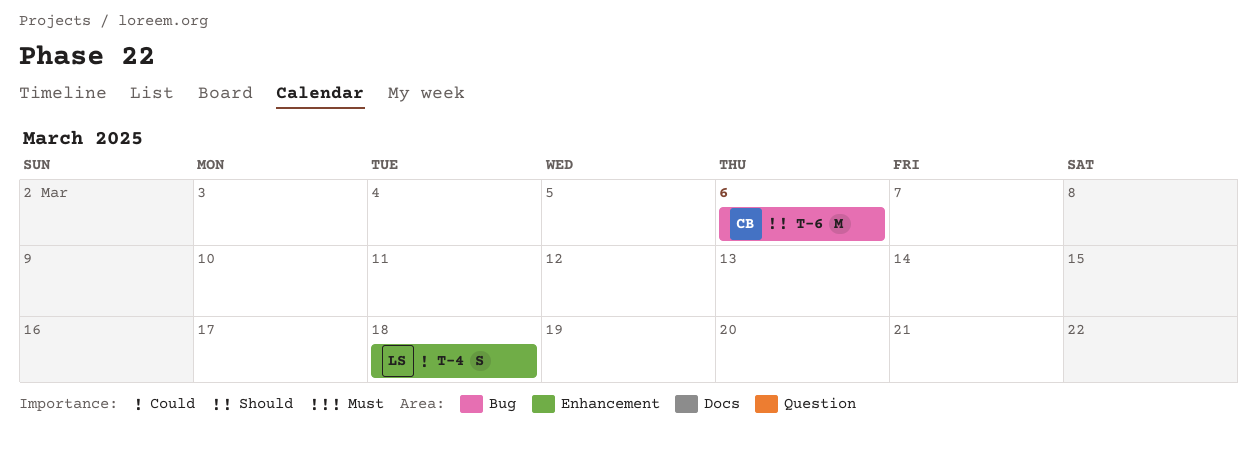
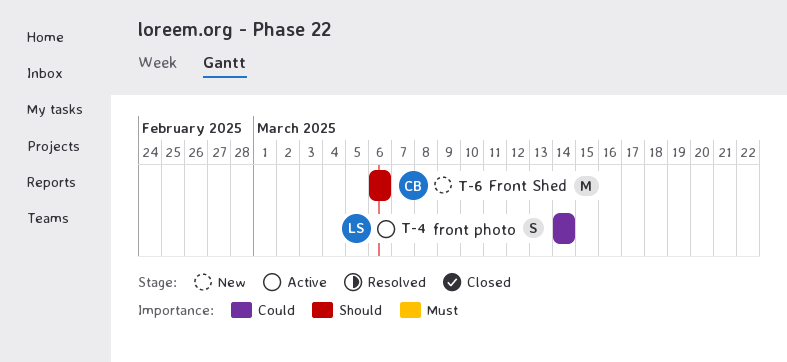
T-4, start: Mar 18 -> Mar 14
T-4, due: Mar 18 -> Mar 14

